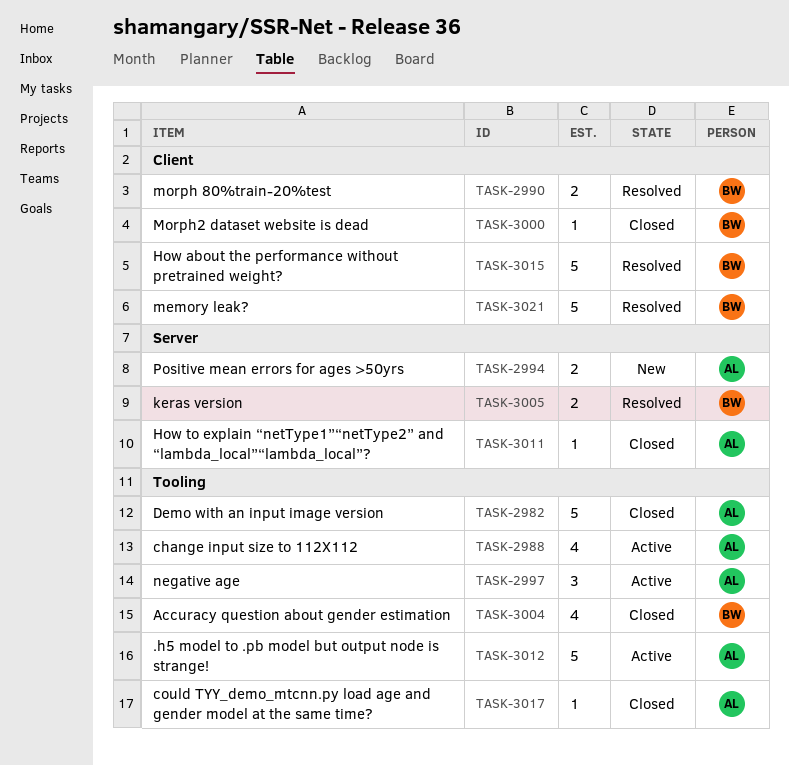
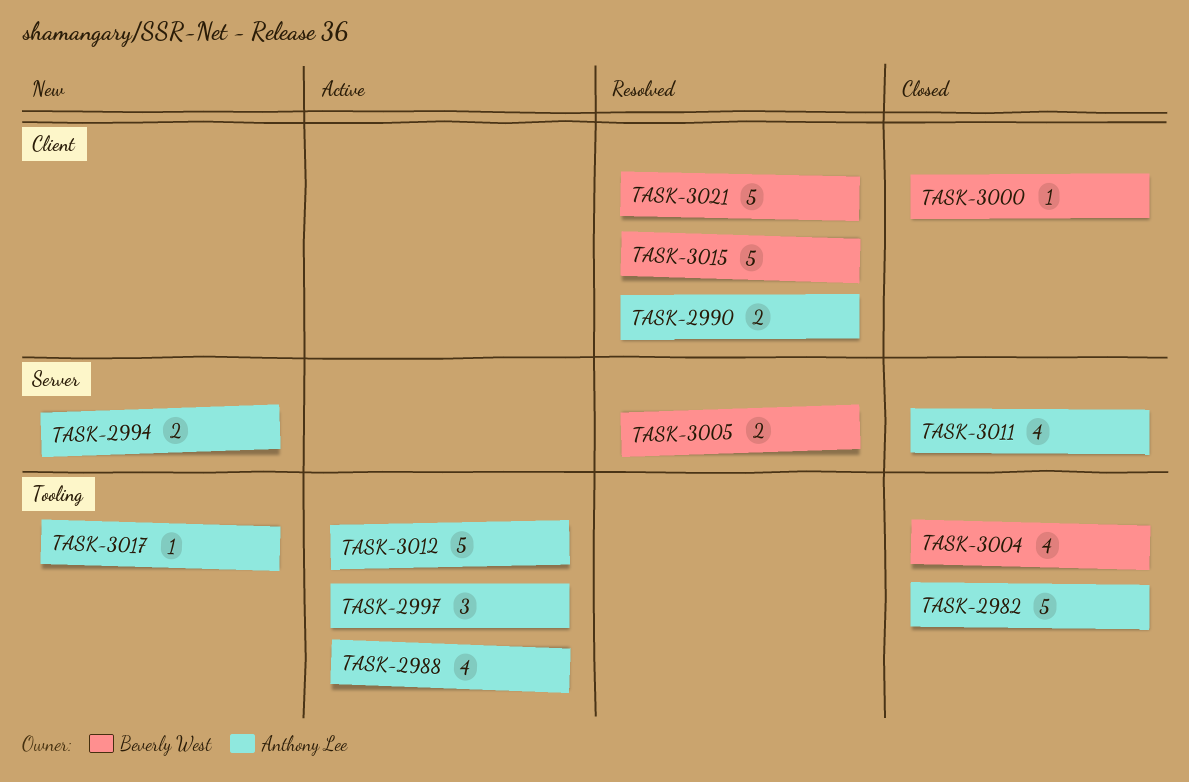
TASK-2990, owner: Beverly West -> Anthony Lee
TASK-3011, estimate: 1 -> 4
TASK-3017, status: Closed -> New

